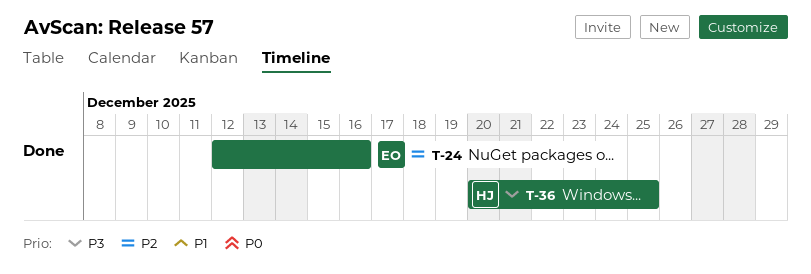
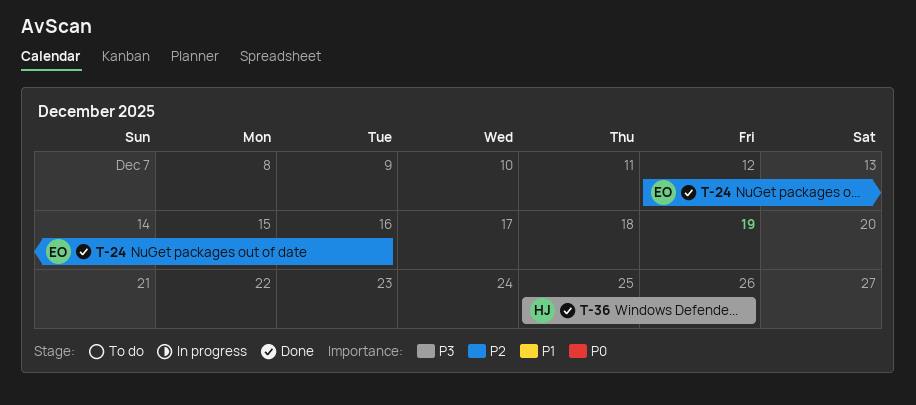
T-36, start: Dec 20 -> Dec 25
T-36, due: Dec 25 -> Dec 26

